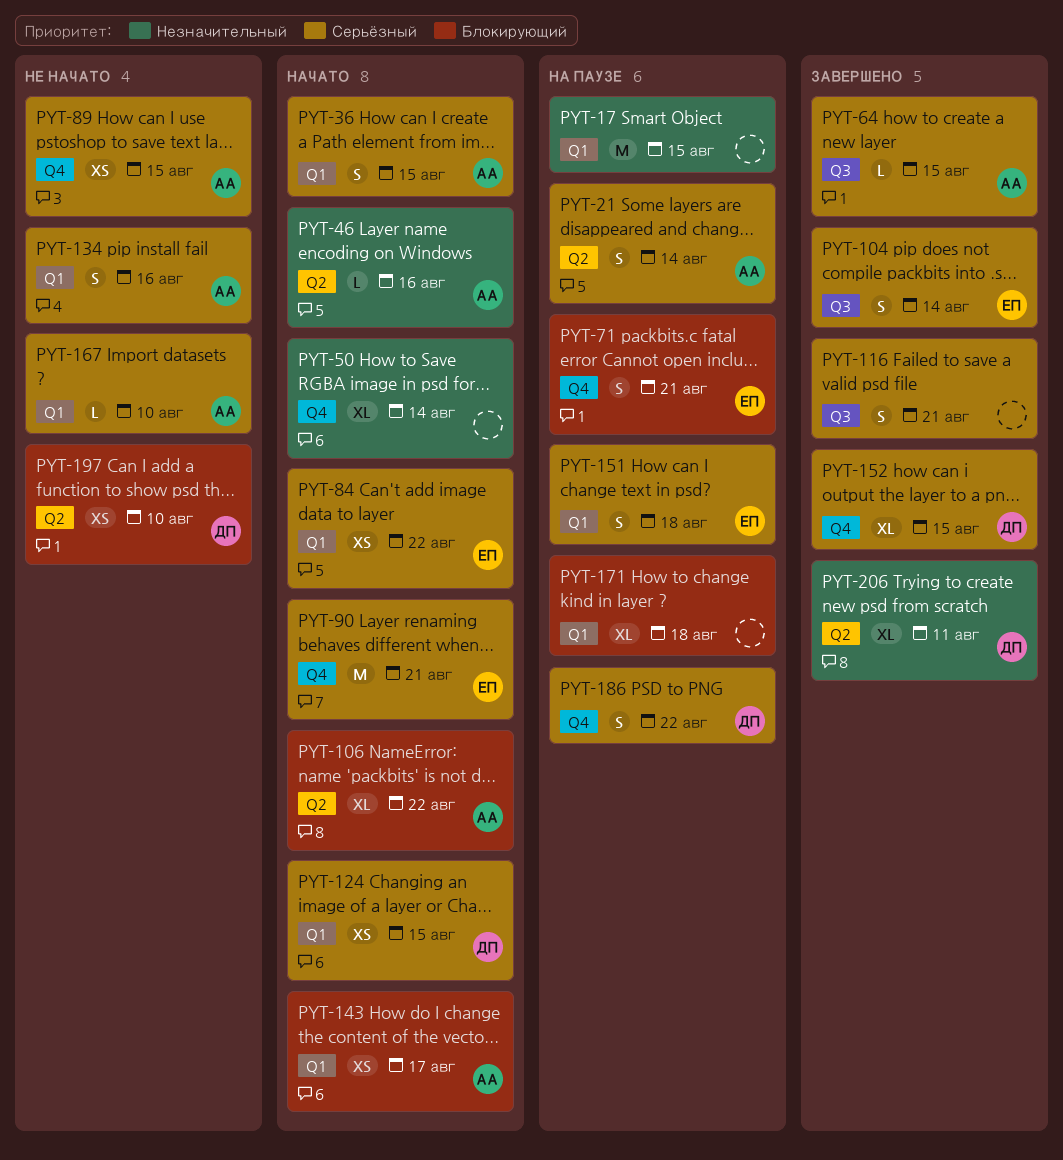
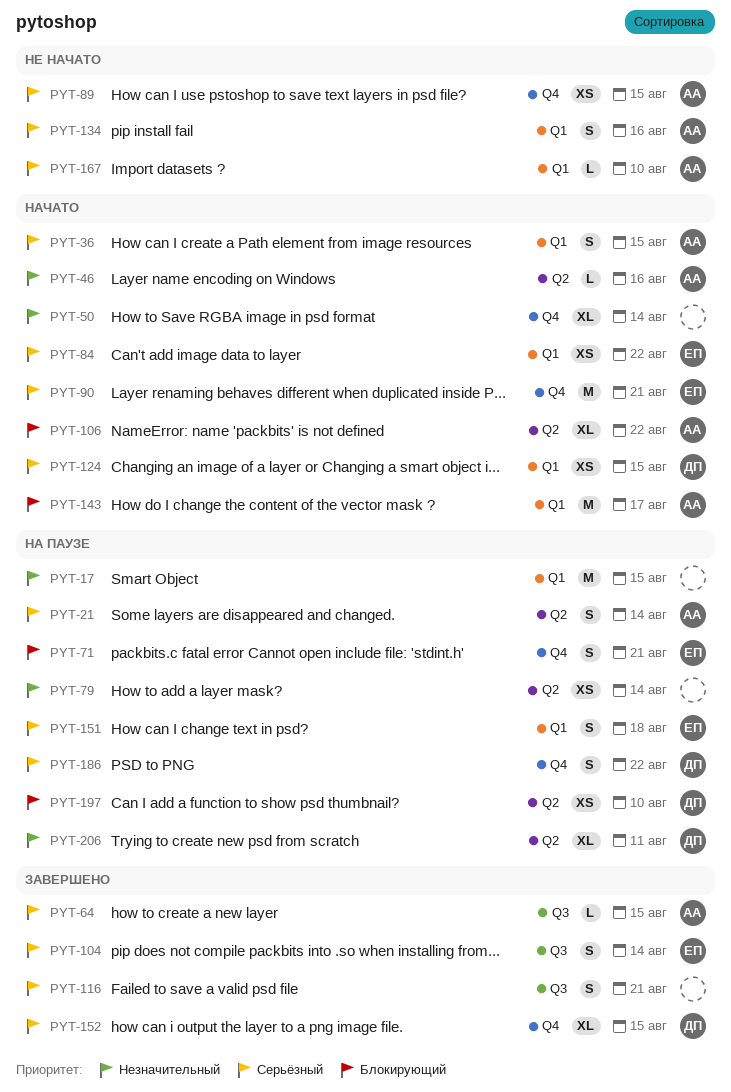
PYT-79: none -> present
PYT-143, estimate: XS -> M
PYT-171: present -> none
PYT-197, status: Не начато -> На паузе
PYT-206, status: Завершено -> На паузе

